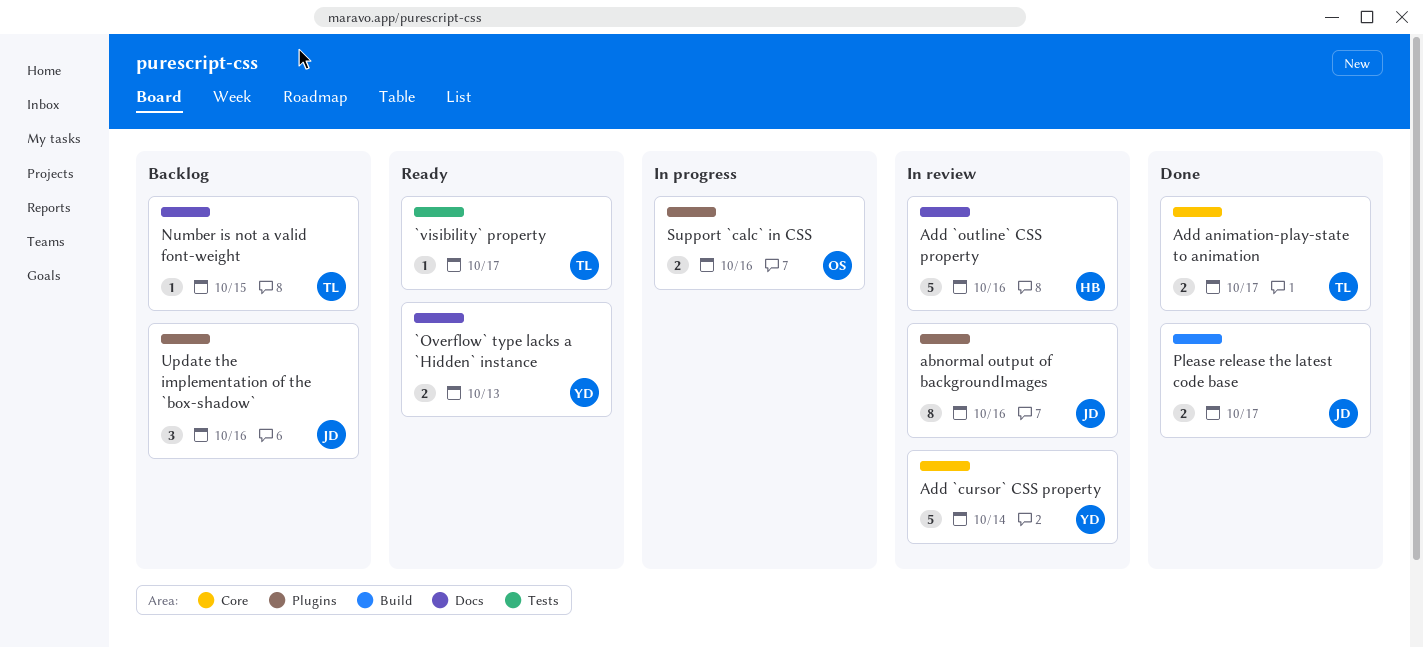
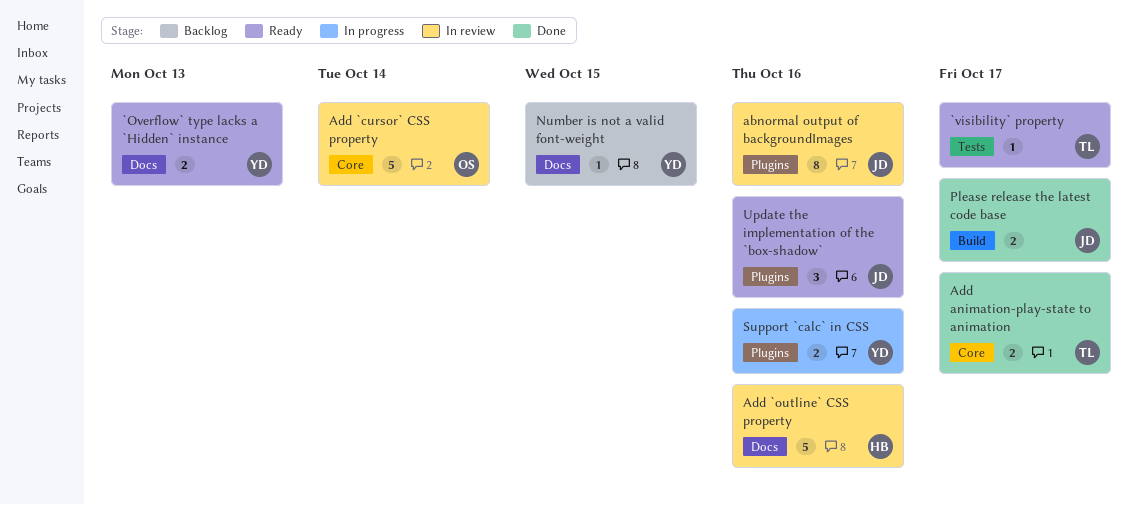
Add `cursor` CSS property, owner: YD -> OS
Number is not a valid font-weight, owner: TL -> YD
Support `calc` in CSS, owner: OS -> YD
Update the implementation of the `box-shadow`, status: Backlog -> Ready

